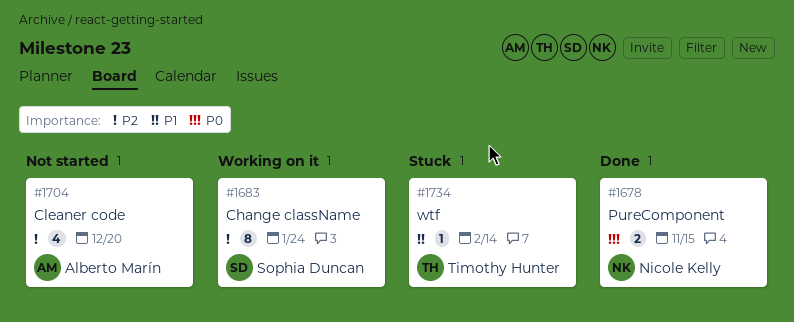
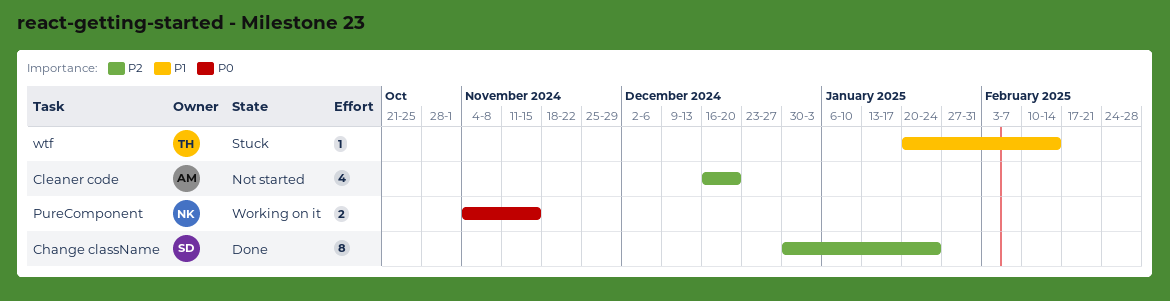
Change className, status: Working on it -> Done
PureComponent, status: Done -> Working on it

